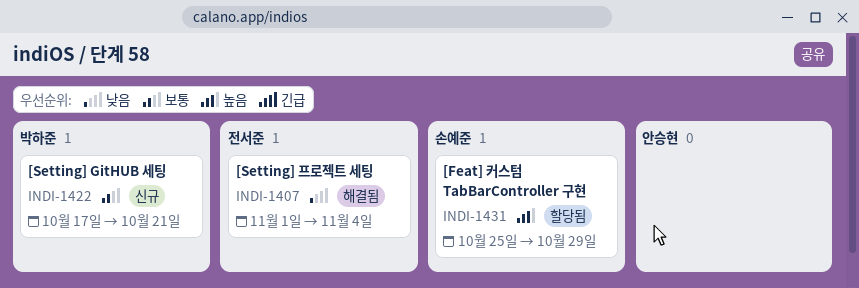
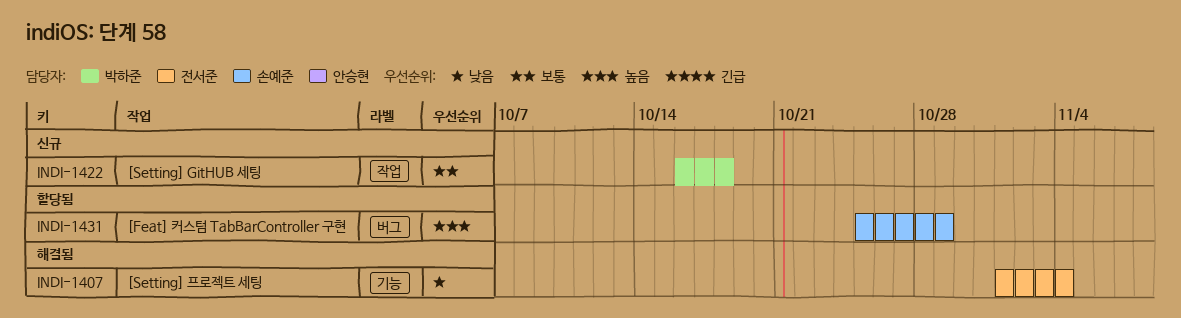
INDI-1422, start: Oct 17 -> Oct 16
INDI-1422, due: Oct 21 -> Oct 18

